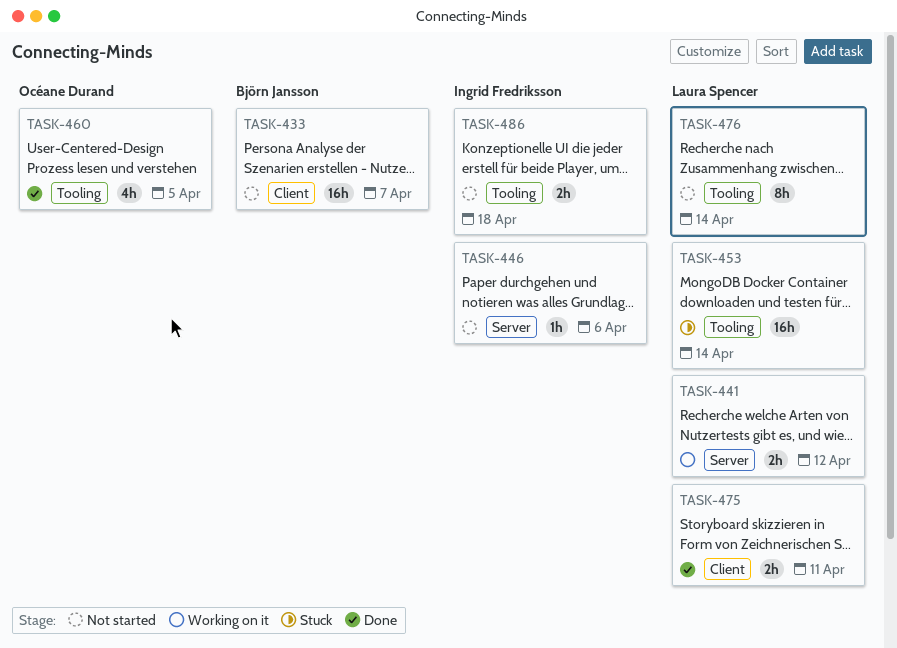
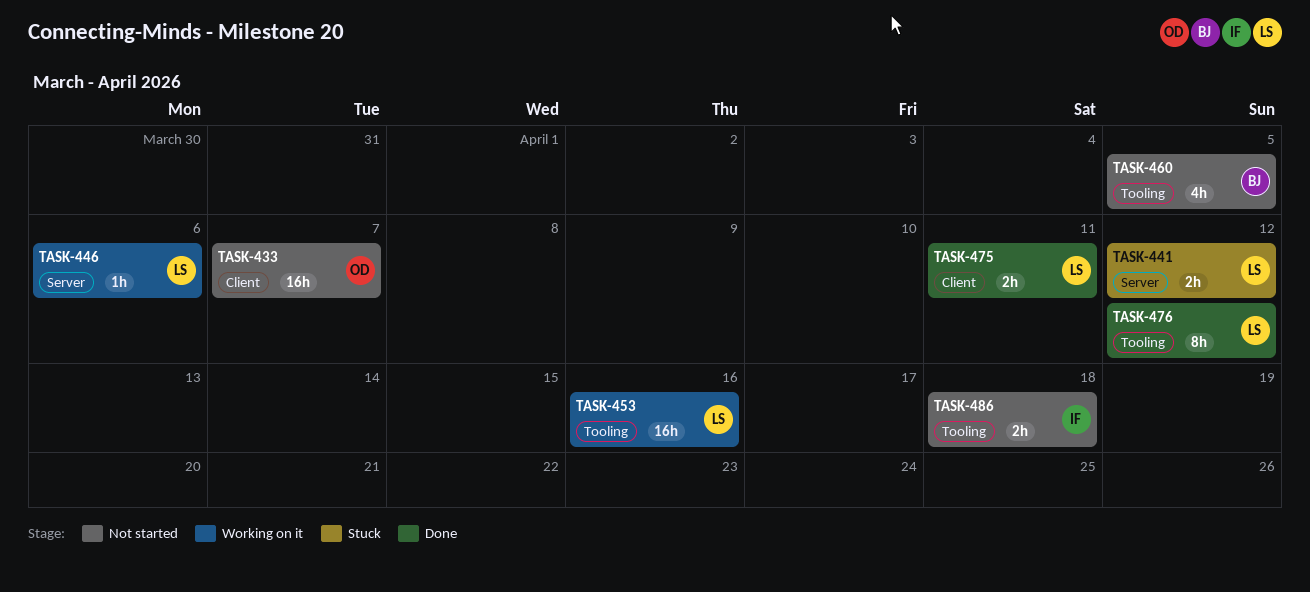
TASK-433, owner: Björn Jansson -> Océane Durand
TASK-441, status: Working on it -> Stuck
TASK-446, status: Not started -> Working on it
TASK-446, owner: Ingrid Fredriksson -> Laura Spencer
TASK-453, status: Stuck -> Working on it
TASK-453, due: Apr 14 -> Apr 16
TASK-460, status: Done -> Not started
TASK-460, owner: Océane Durand -> Björn Jansson
TASK-476, status: Not started -> Done
TASK-476, due: Apr 14 -> Apr 12

